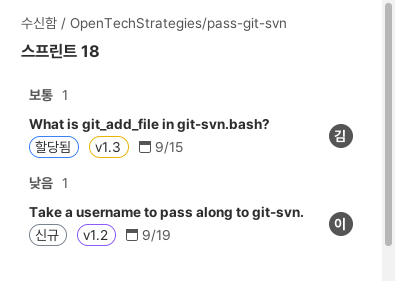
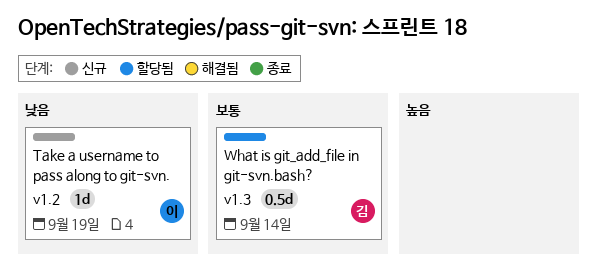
What is git_add_file in git-svn.bash?, due: Sep 15 -> Sep 14

